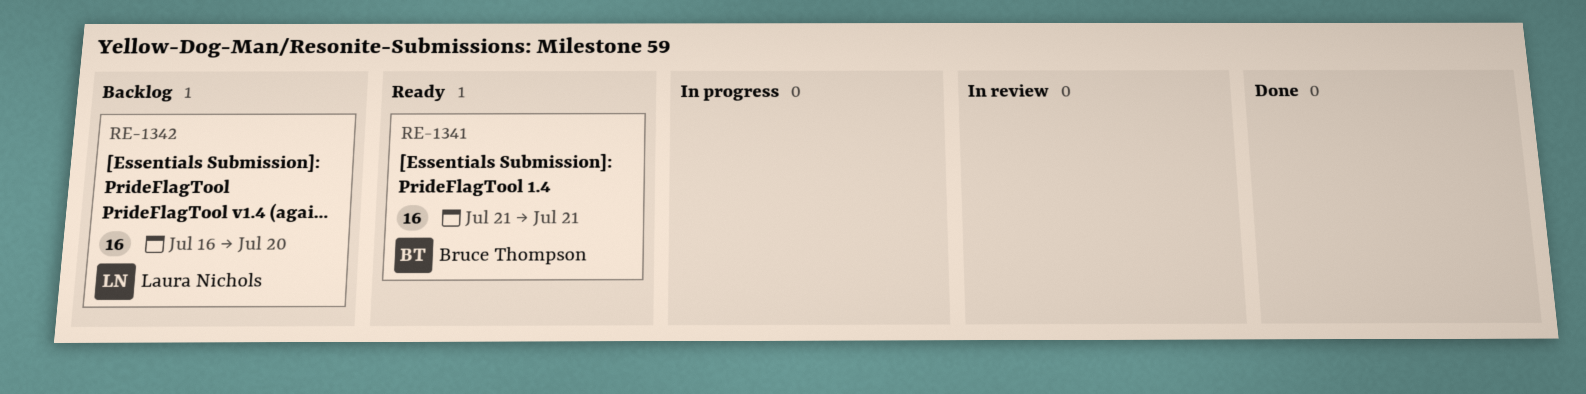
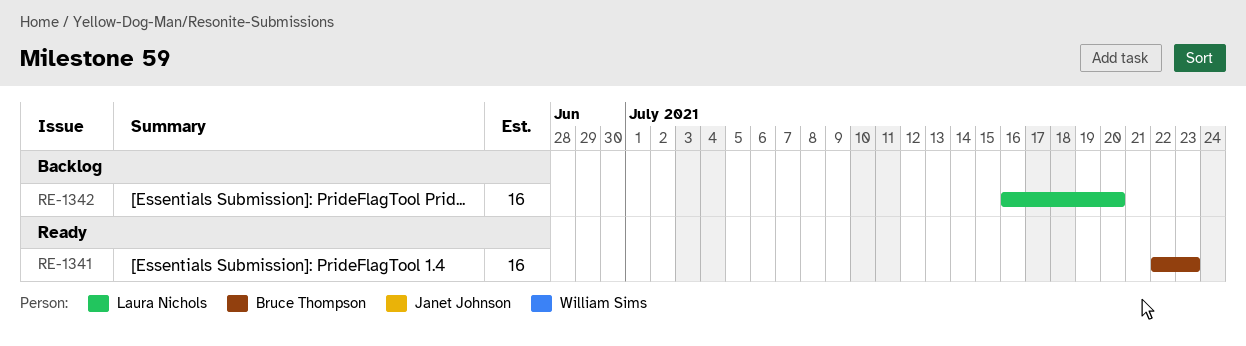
RE-1341, start: Jul 21 -> Jul 22
RE-1341, due: Jul 21 -> Jul 23

